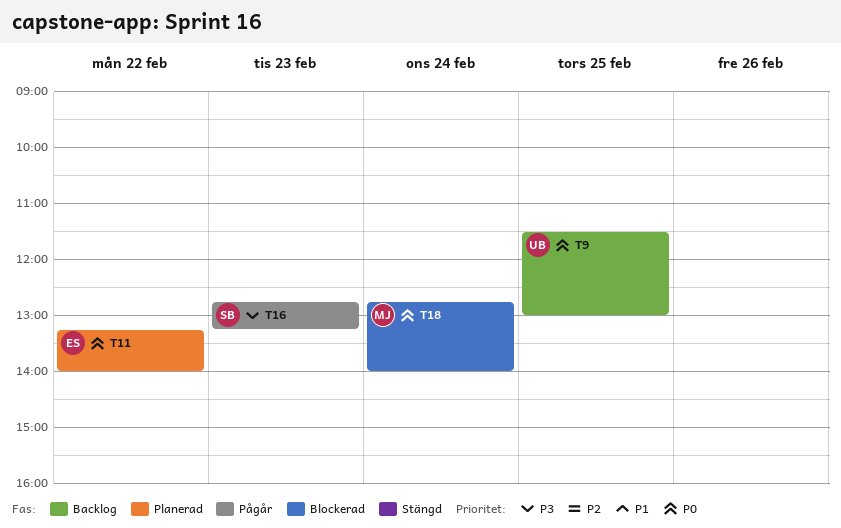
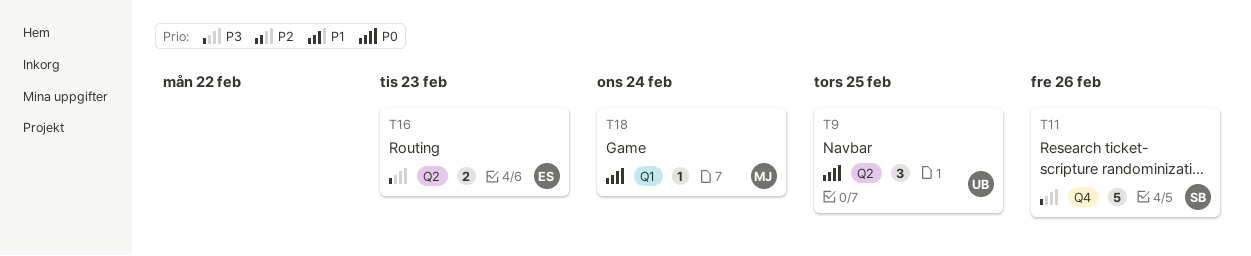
T11, owner: ES -> SB
T11, priority: P0 -> P3
T11, day: Feb 22 -> Feb 26
T16, owner: SB -> ES

